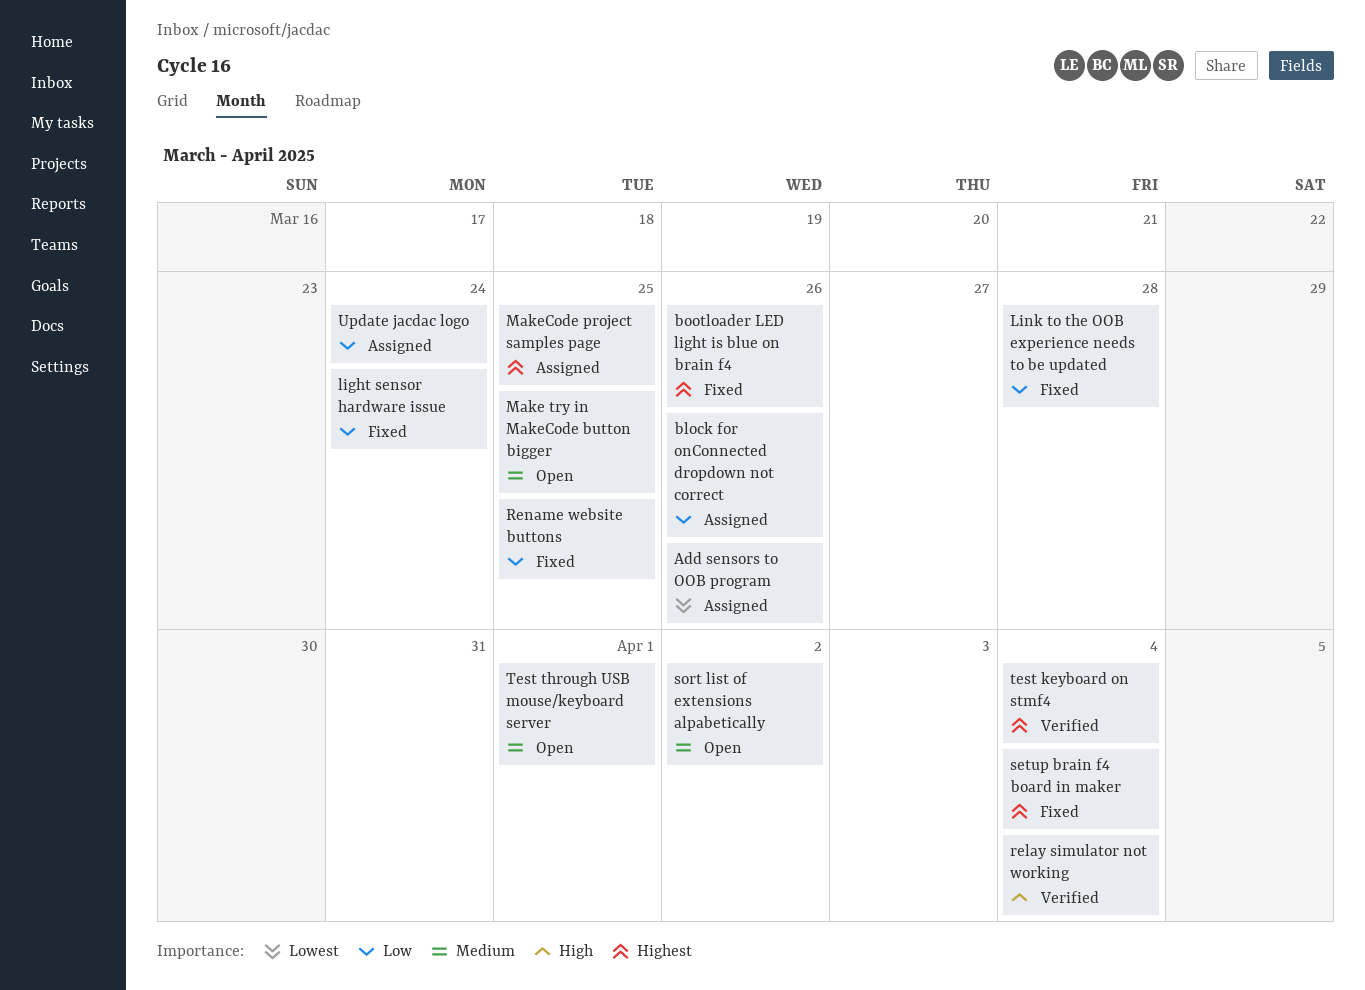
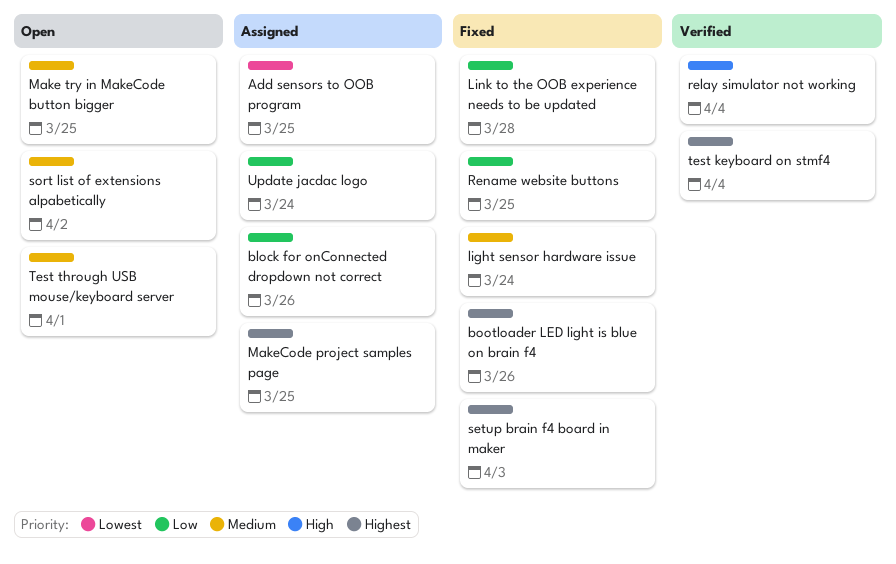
Add sensors to OOB program, due: Mar 26 -> Mar 25
light sensor hardware issue, priority: Low -> Medium
setup brain f4 board in maker, due: Apr 4 -> Apr 3

